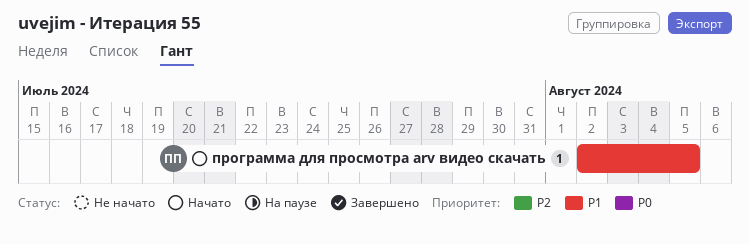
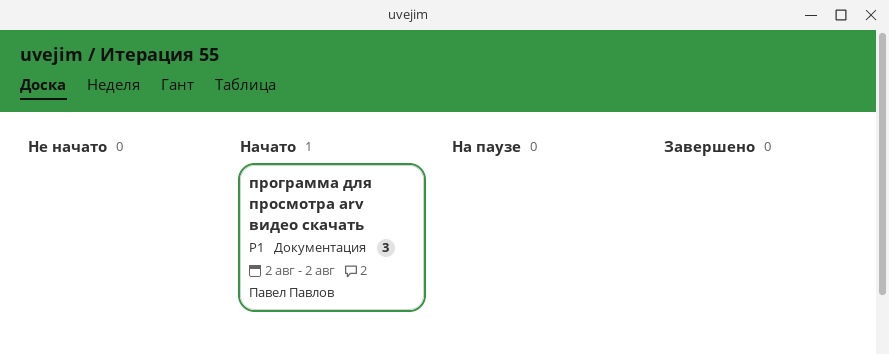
программа для просмотра arv видео скачать, estimate: 1 -> 3
программа для просмотра arv видео скачать, due: Aug 5 -> Aug 2

